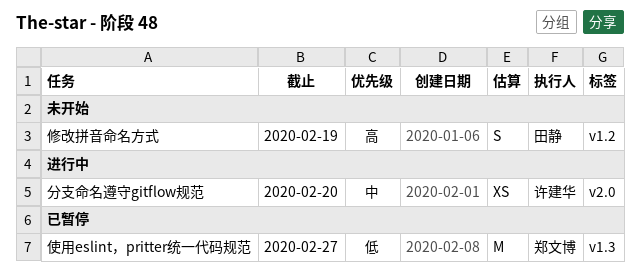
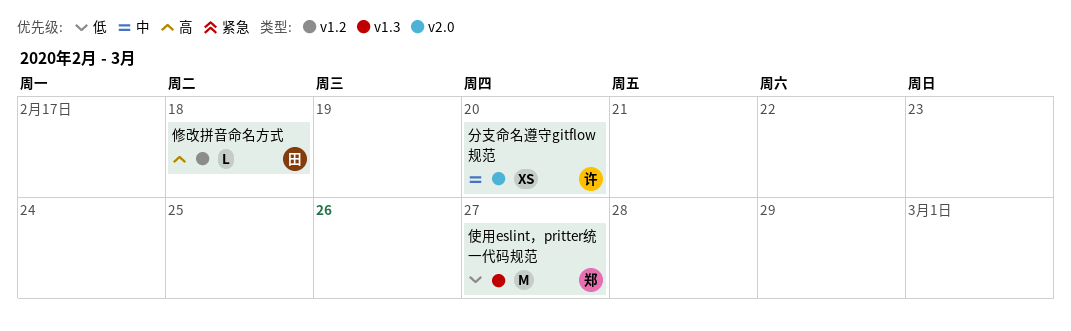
修改拼音命名方式, estimate: S -> L
修改拼音命名方式, due: Feb 19 -> Feb 18

